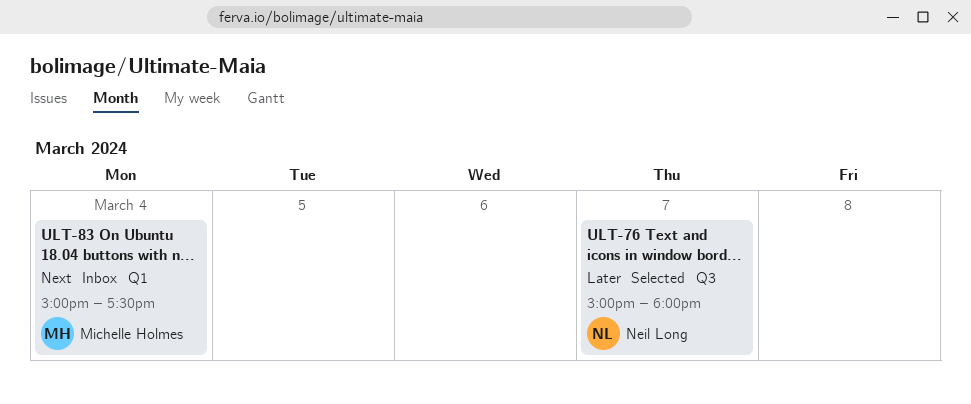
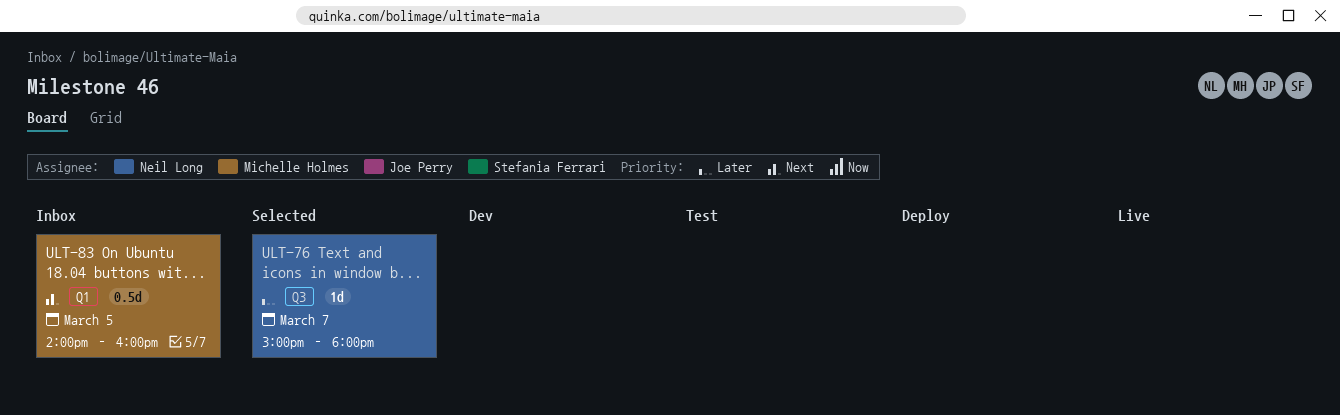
ULT-83, day: Mar 4 -> Mar 5
ULT-83, begins: 15:00 -> 14:00
ULT-83, ends: 17:30 -> 16:00

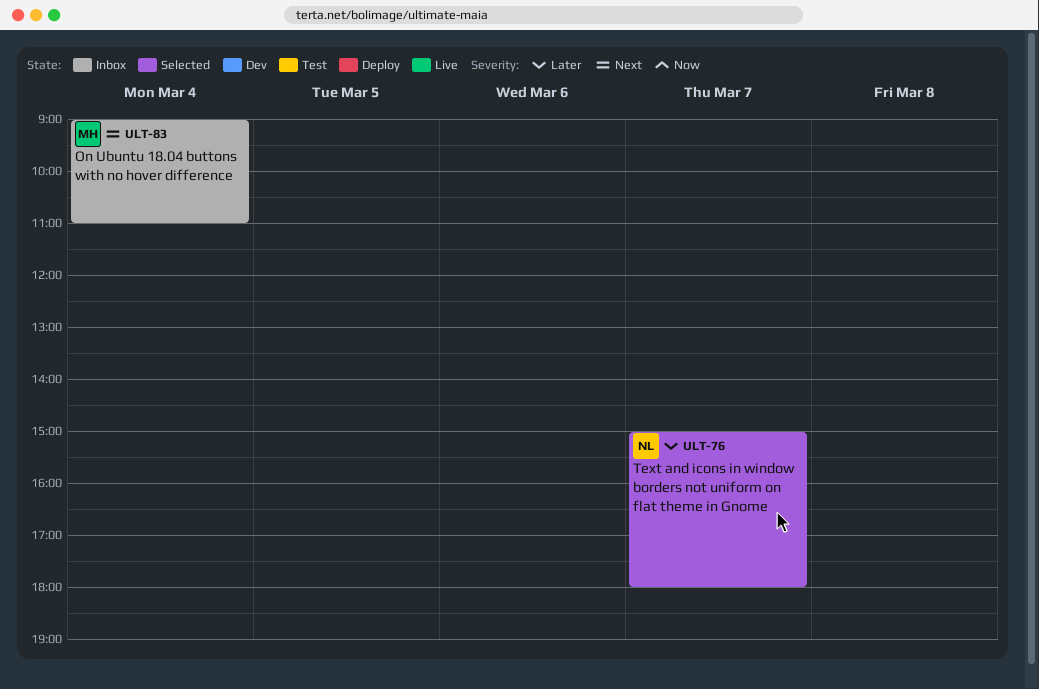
ULT-83, day: Mar 5 -> Mar 4
ULT-83, begins: 14:00 -> 09:00
ULT-83, ends: 16:00 -> 11:00

